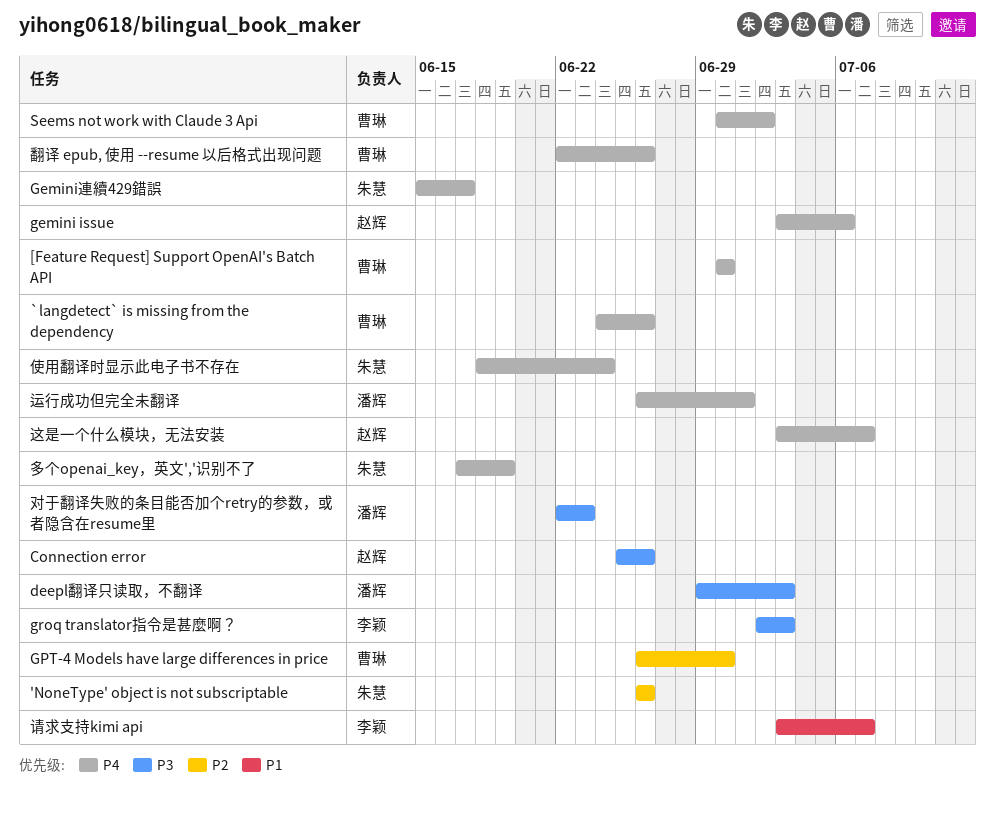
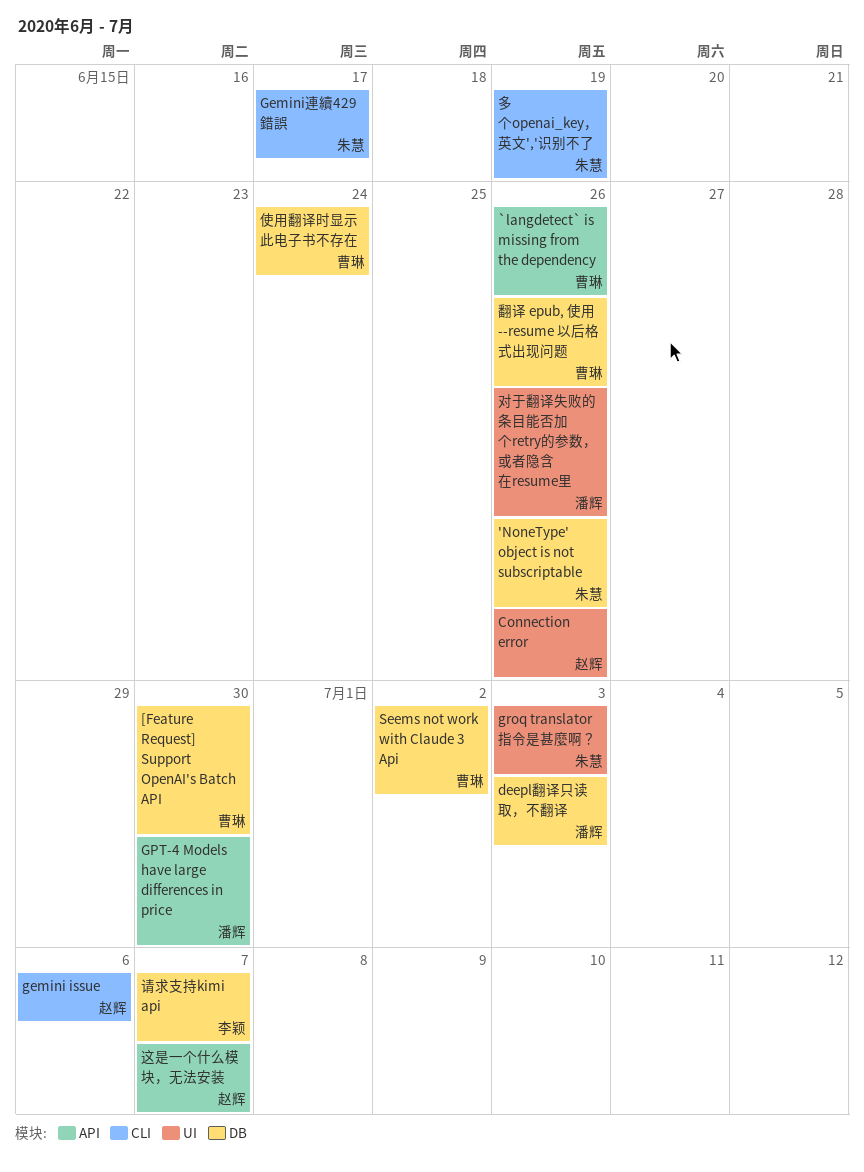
GPT-4 Models have large differences in price, owner: 曹琳 -> 潘辉
groq translator指令是甚麼啊？, owner: 李颖 -> 朱慧
使用翻译时显示此电子书不存在, owner: 朱慧 -> 曹琳
对于翻译失败的条目能否加个retry的参数，或者隐含在resume里, due: Jun 23 -> Jun 26
运行成功但完全未翻译: present -> none

